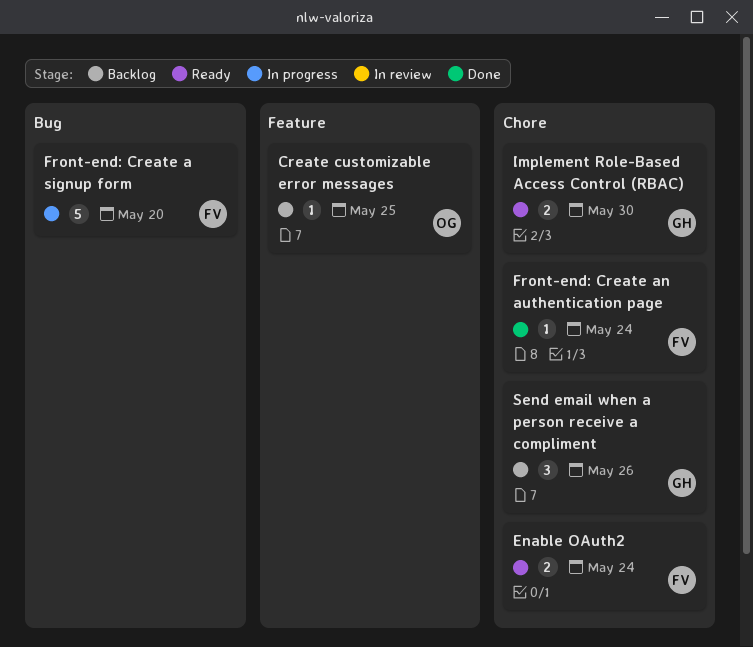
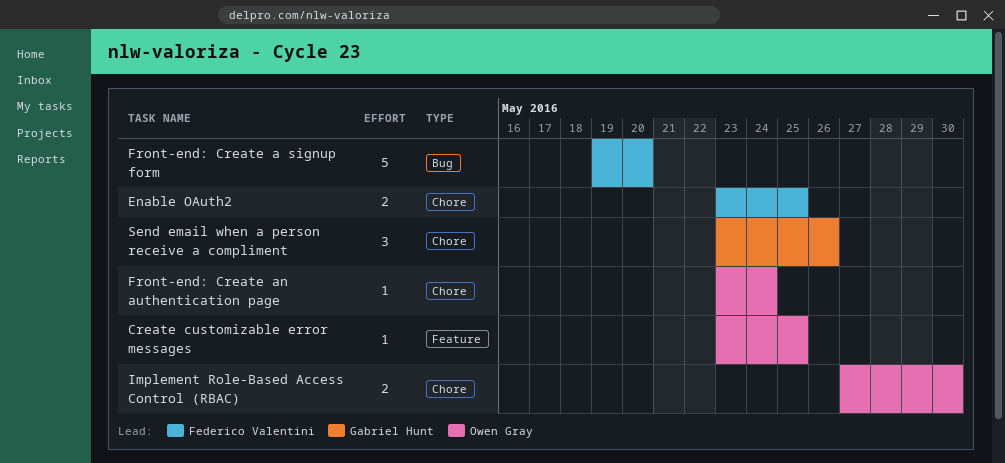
Enable OAuth2, due: May 24 -> May 25
Front-end: Create an authentication page, owner: Federico Valentini -> Owen Gray
Implement Role-Based Access Control (RBAC), owner: Gabriel Hunt -> Owen Gray

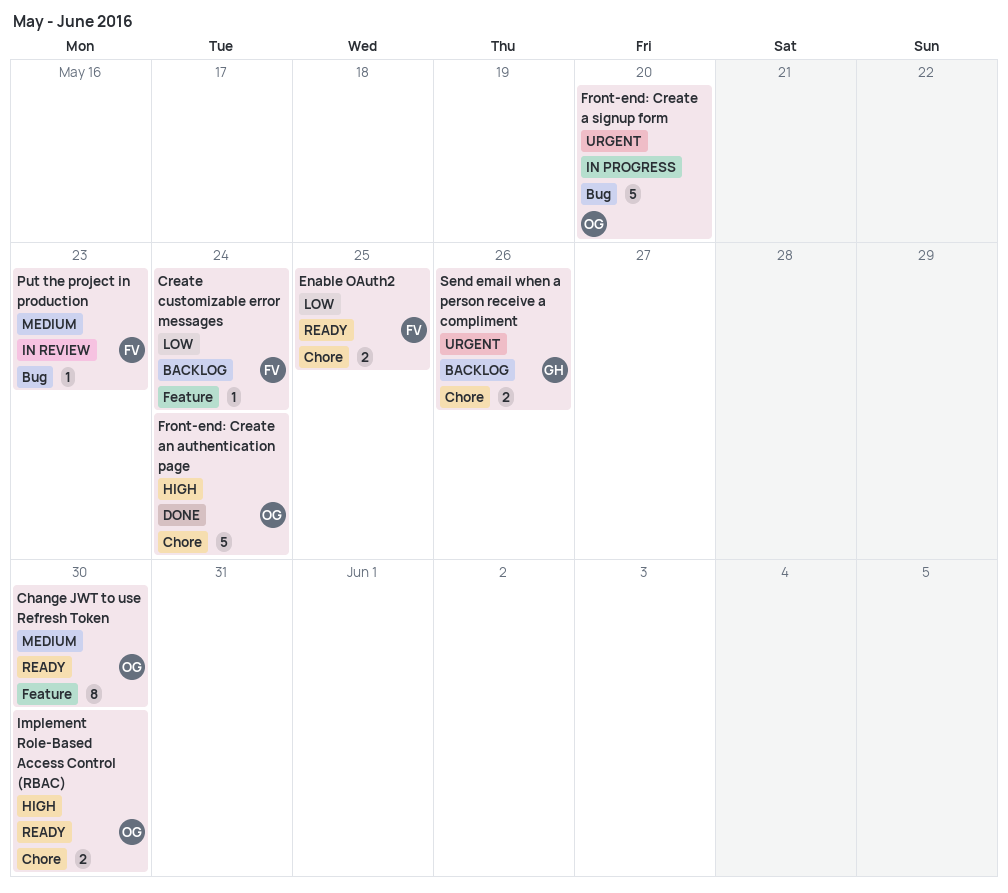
Change JWT to use Refresh Token: none -> present
Create customizable error messages, owner: Owen Gray -> Federico Valentini
Create customizable error messages, due: May 25 -> May 24
Front-end: Create a signup form, owner: Federico Valentini -> Owen Gray
Front-end: Create an authentication page, estimate: 1 -> 5
Put the project in production: none -> present
Send email when a person receive a compliment, estimate: 3 -> 2

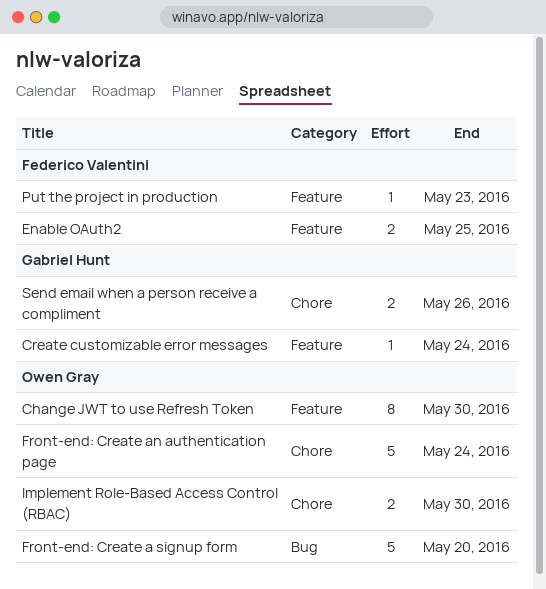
Create customizable error messages, owner: Federico Valentini -> Gabriel Hunt
Enable OAuth2, label: Chore -> Feature
Put the project in production, label: Bug -> Feature

